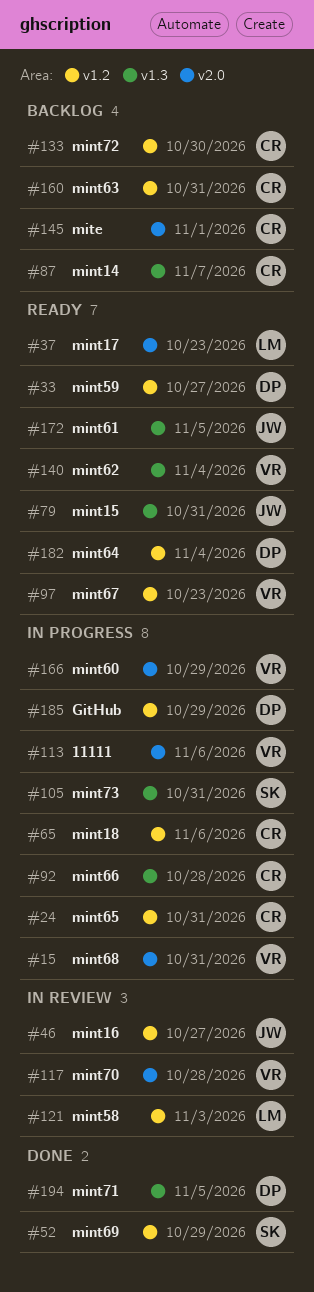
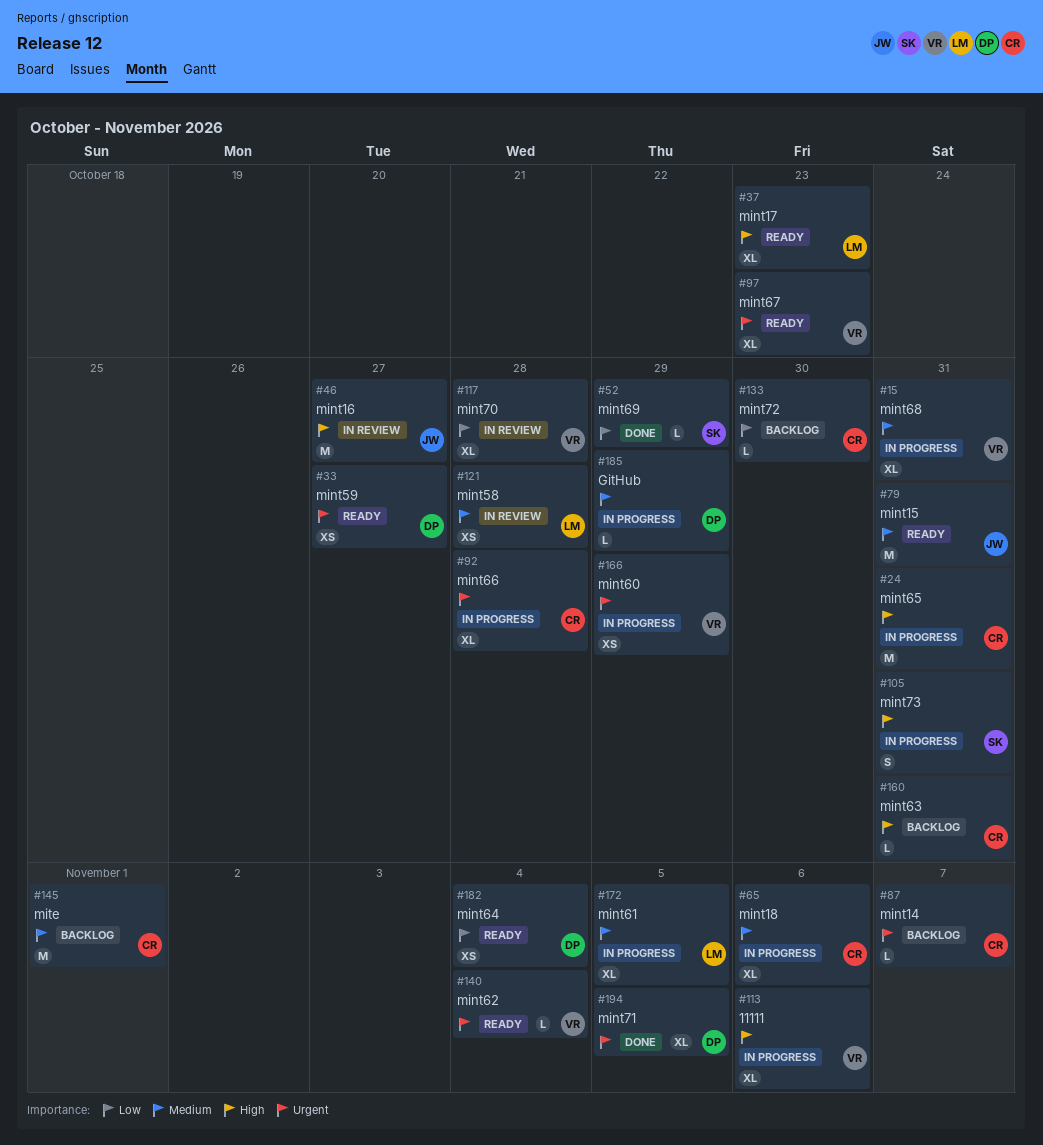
#121, due: Nov 3 -> Oct 28
#172, status: Ready -> In progress
#172, owner: JW -> LM

